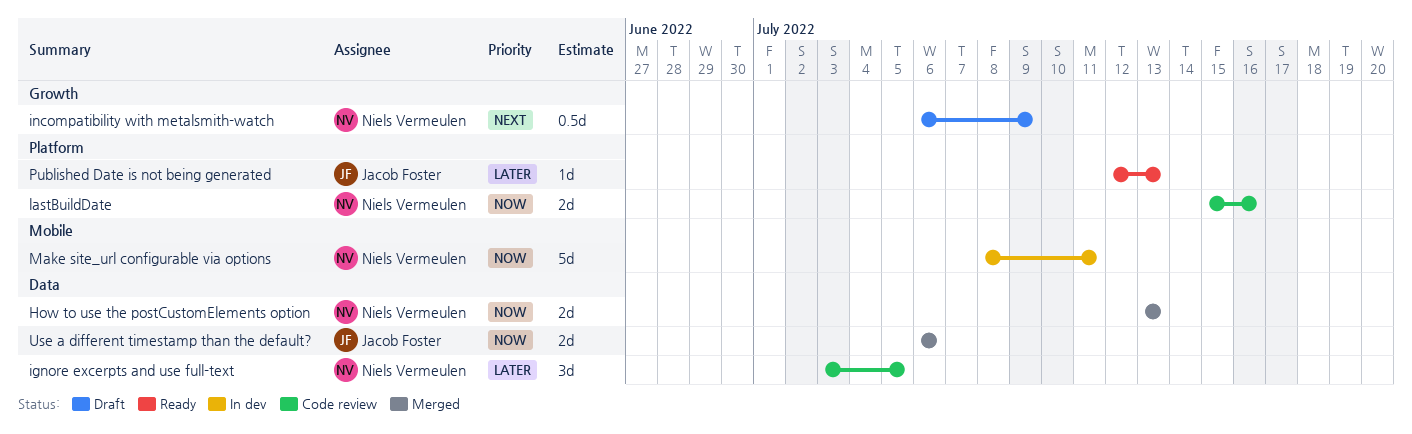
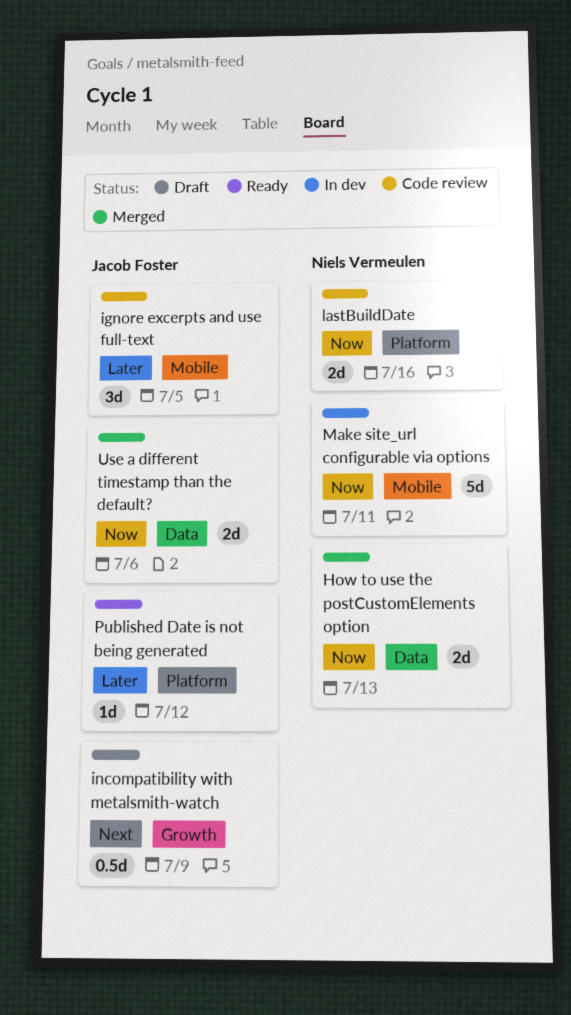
ignore excerpts and use full-text, owner: Niels Vermeulen -> Jacob Foster
ignore excerpts and use full-text, label: Data -> Mobile
incompatibility with metalsmith-watch, owner: Niels Vermeulen -> Jacob Foster
Published Date is not being generated, due: Jul 13 -> Jul 12

